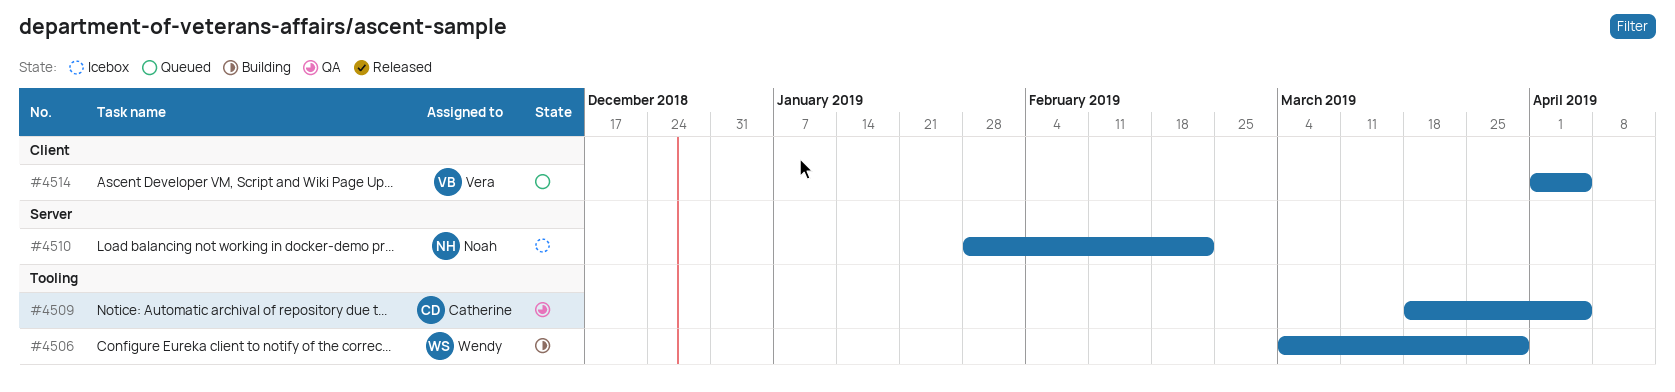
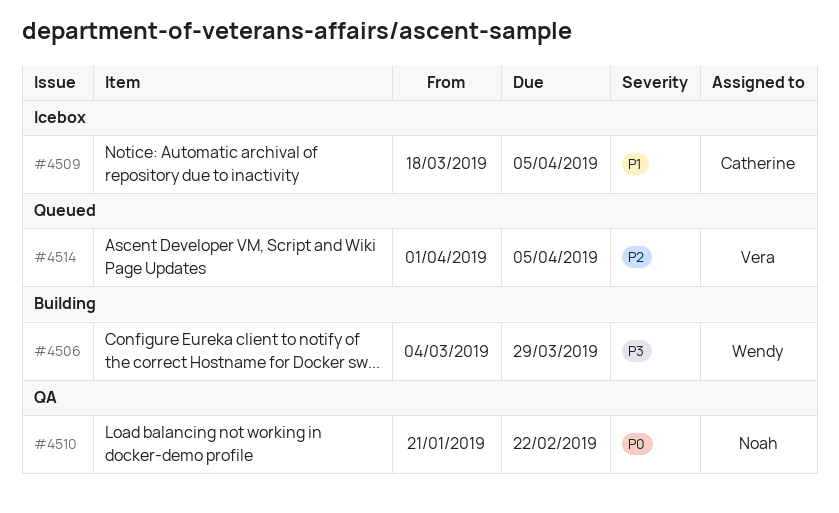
#4509, status: QA -> Icebox
#4510, status: Icebox -> QA
#4510, start: Jan 28 -> Jan 21

